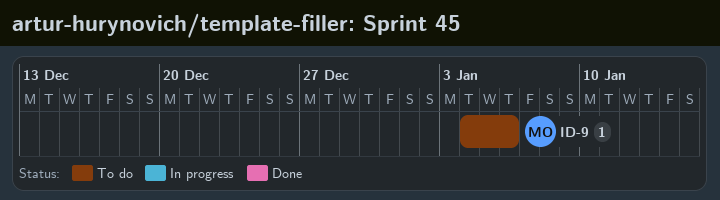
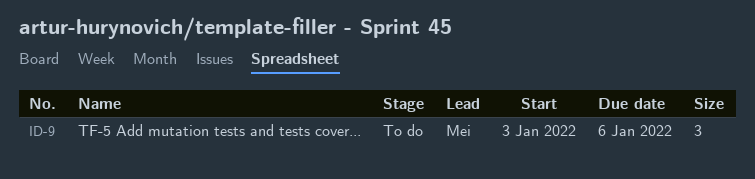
ID-9, estimate: 1 -> 3
ID-9, start: Jan 4 -> Jan 3

